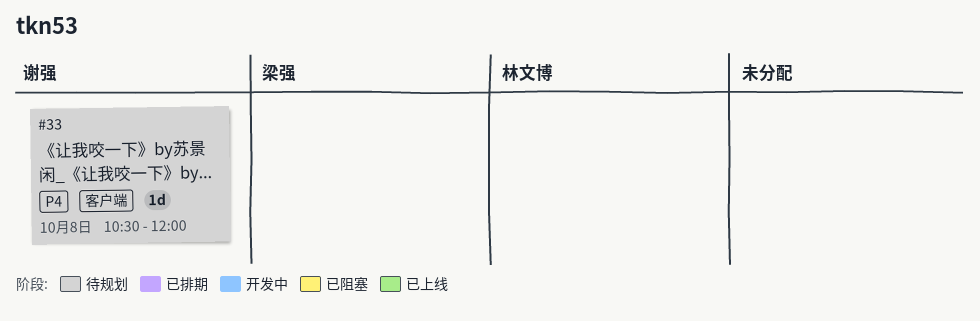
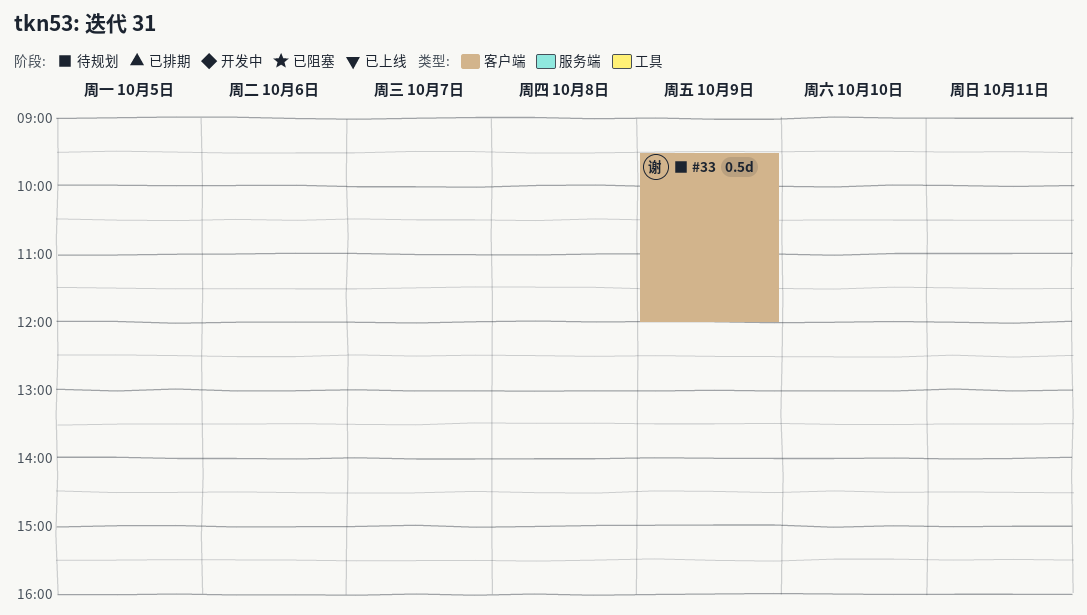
#33, estimate: 1d -> 0.5d
#33, day: Oct 8 -> Oct 9
#33, begins: 10:30 -> 09:30

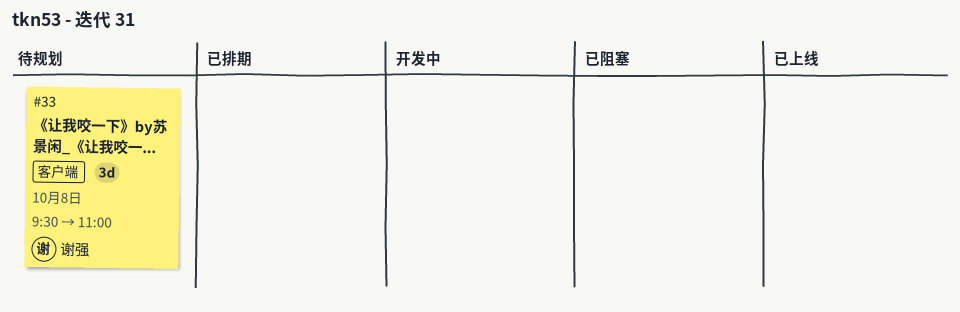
#33, estimate: 0.5d -> 3d
#33, day: Oct 9 -> Oct 8
#33, ends: 12:00 -> 11:00

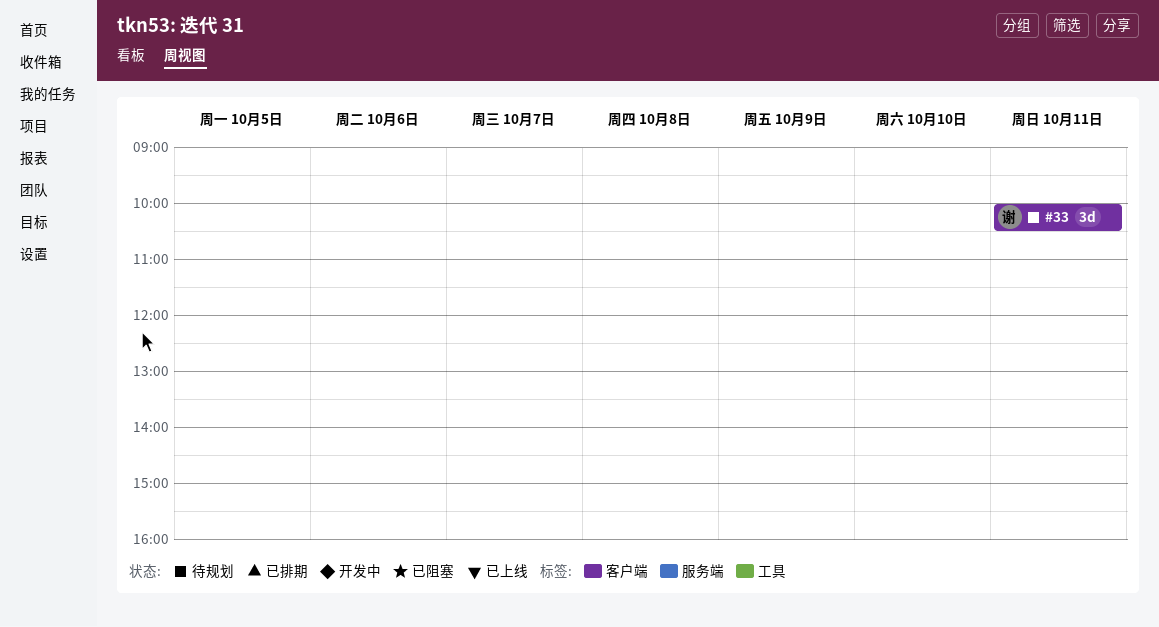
#33, day: Oct 8 -> Oct 11
#33, begins: 09:30 -> 10:00
#33, ends: 11:00 -> 10:30

